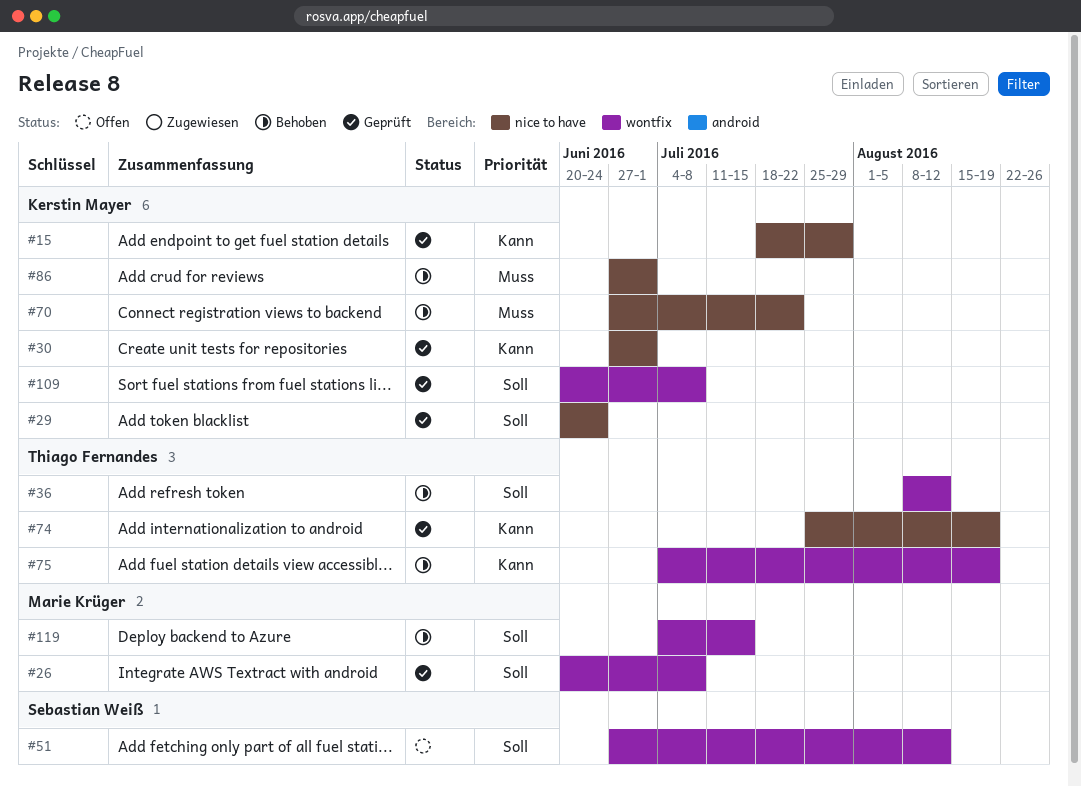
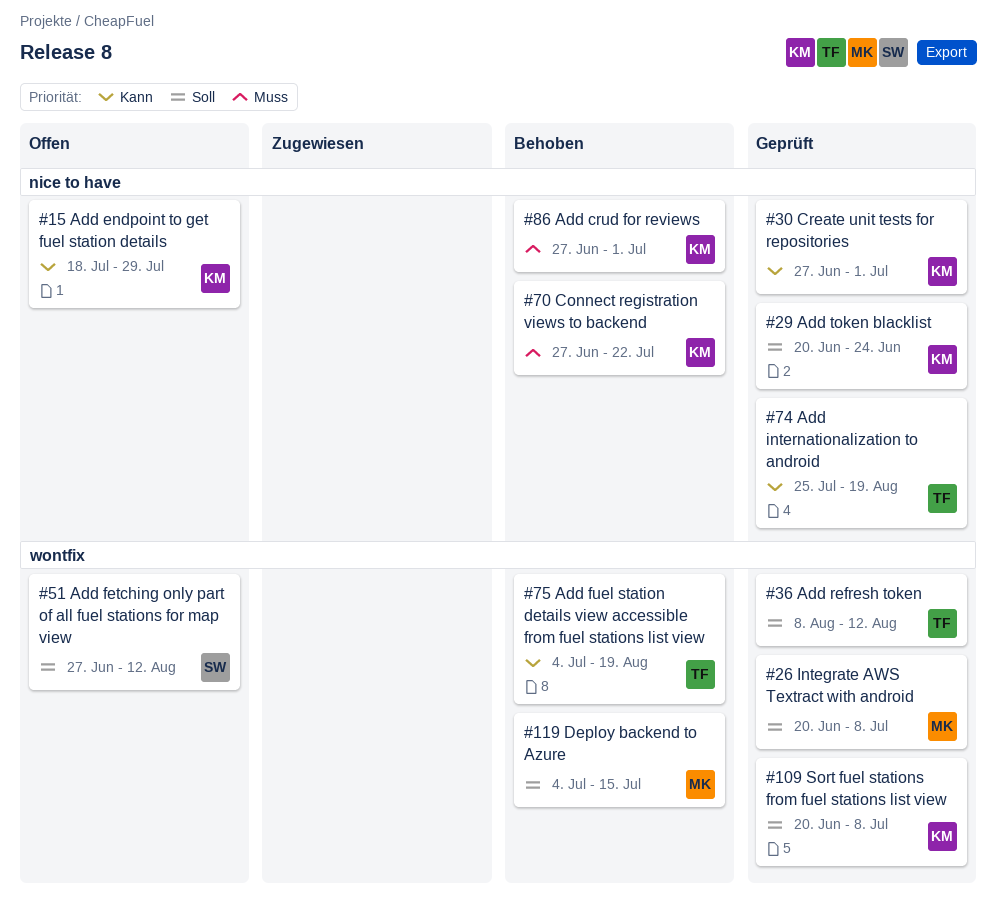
#15, status: Geprüft -> Offen
#36, status: Behoben -> Geprüft

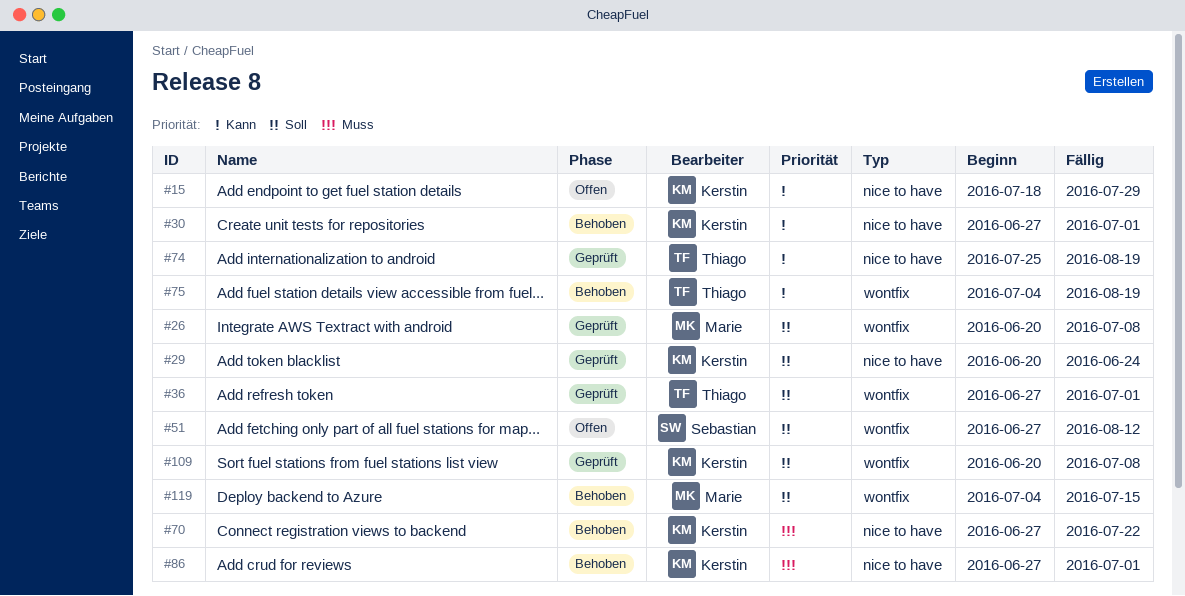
#30, status: Geprüft -> Behoben
#36, start: Aug 8 -> Jun 27
#36, due: Aug 12 -> Jul 1

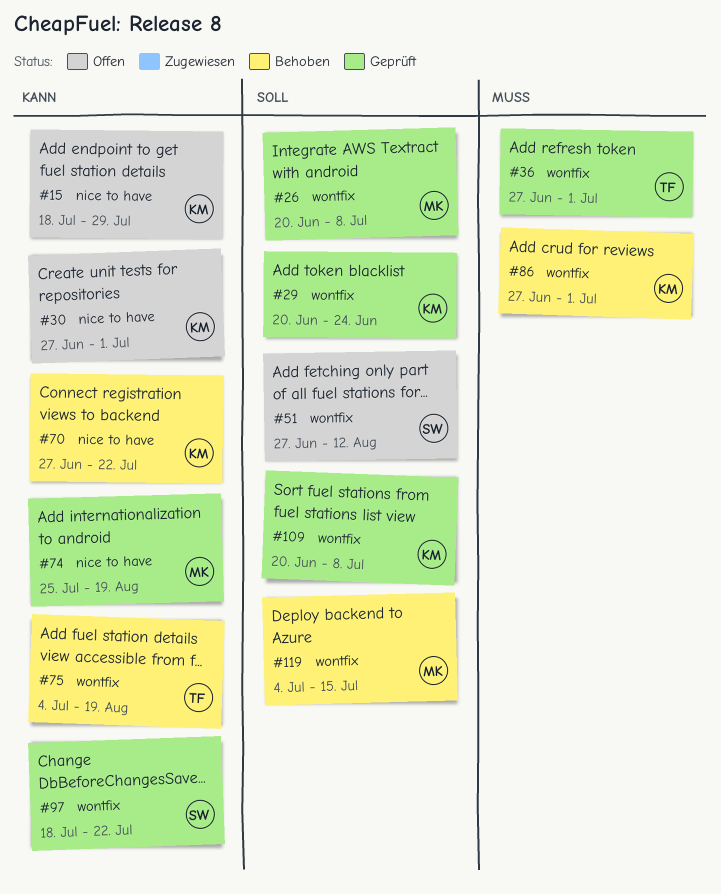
#29, label: nice to have -> wontfix
#30, status: Behoben -> Offen
#36, priority: Soll -> Muss
#70, priority: Muss -> Kann
#74, owner: Thiago -> Marie
#86, label: nice to have -> wontfix
#97: none -> present

